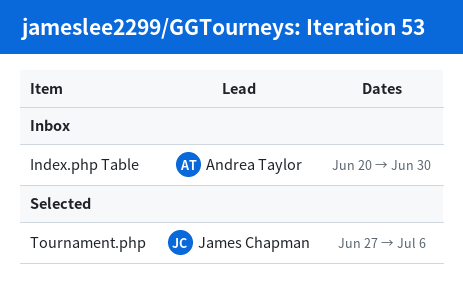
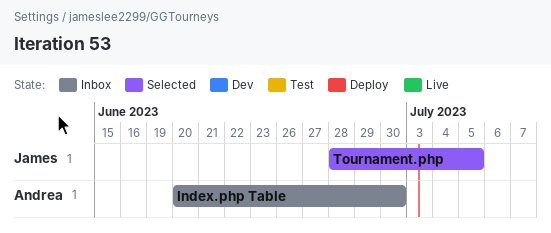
Tournament.php, start: Jun 27 -> Jun 28
Tournament.php, due: Jul 6 -> Jul 5

